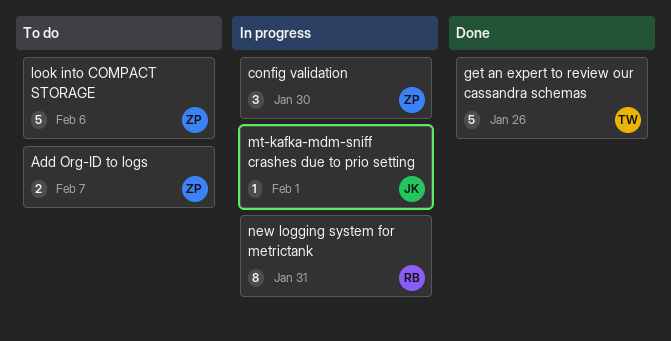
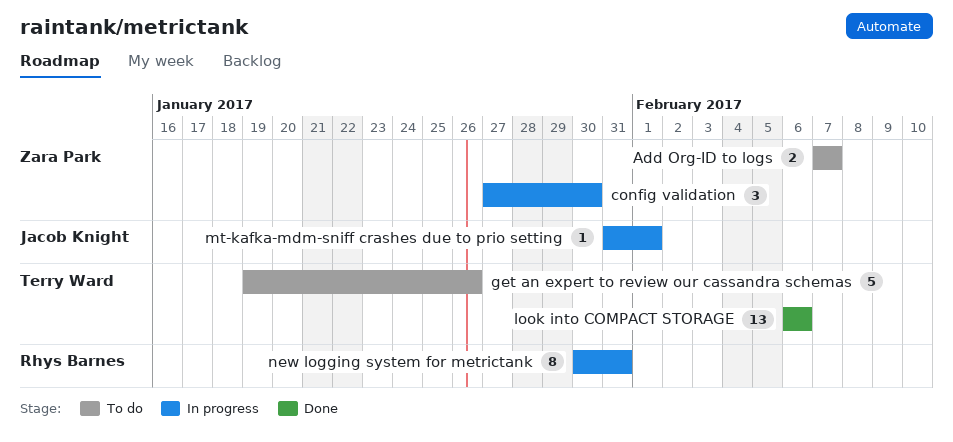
get an expert to review our cassandra schemas, status: Done -> To do
look into COMPACT STORAGE, status: To do -> Done
look into COMPACT STORAGE, owner: Zara Park -> Terry Ward
look into COMPACT STORAGE, estimate: 5 -> 13

